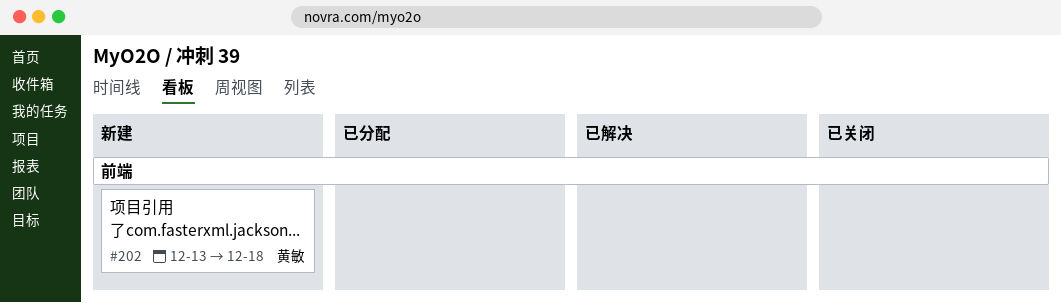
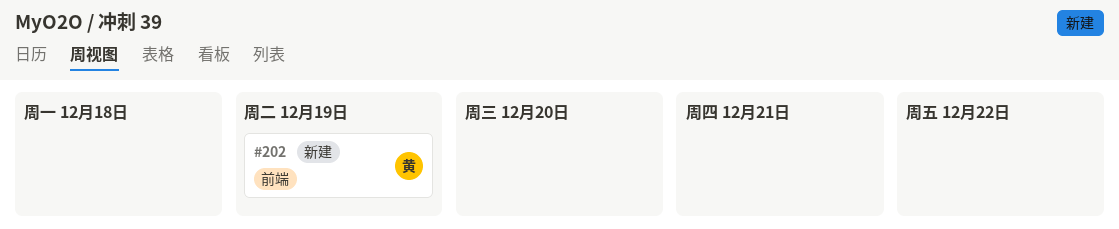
#202, due: Dec 18 -> Dec 19

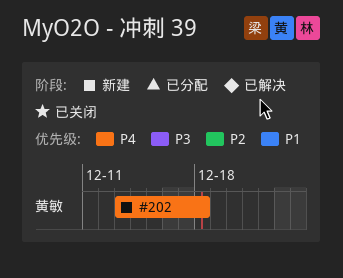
#202, due: Dec 19 -> Dec 18

